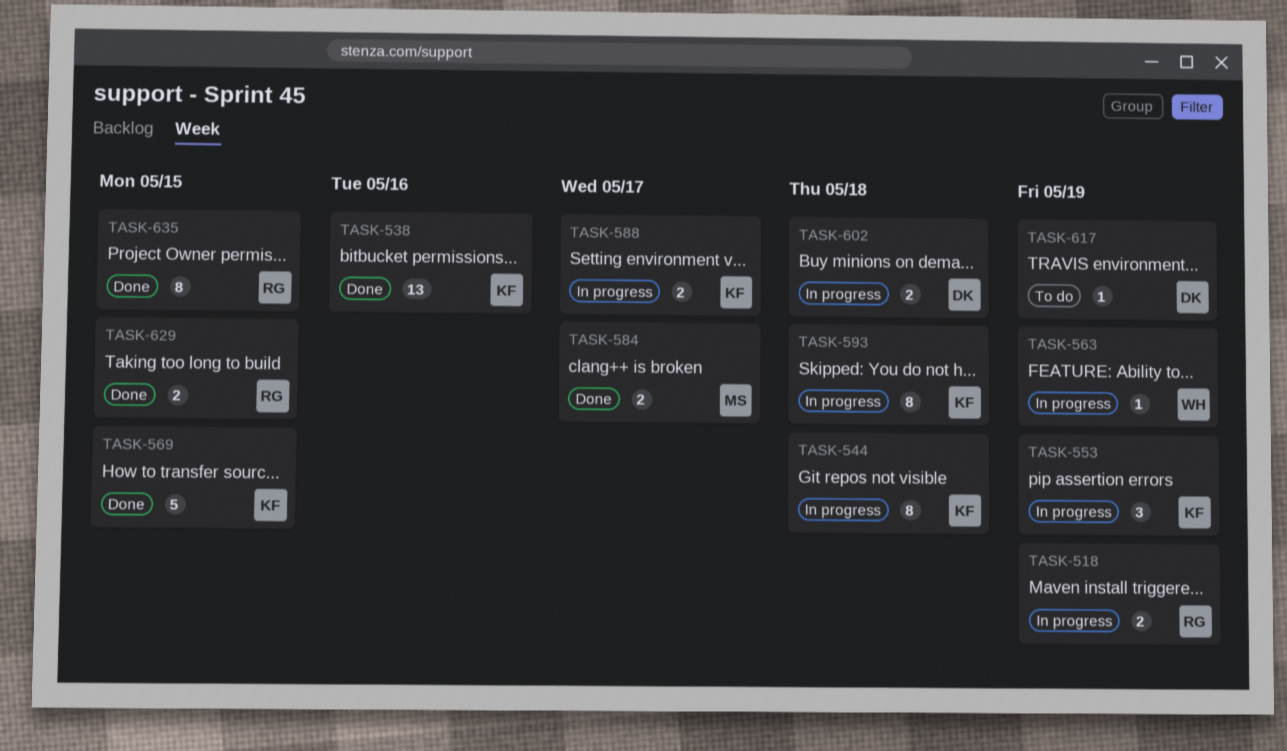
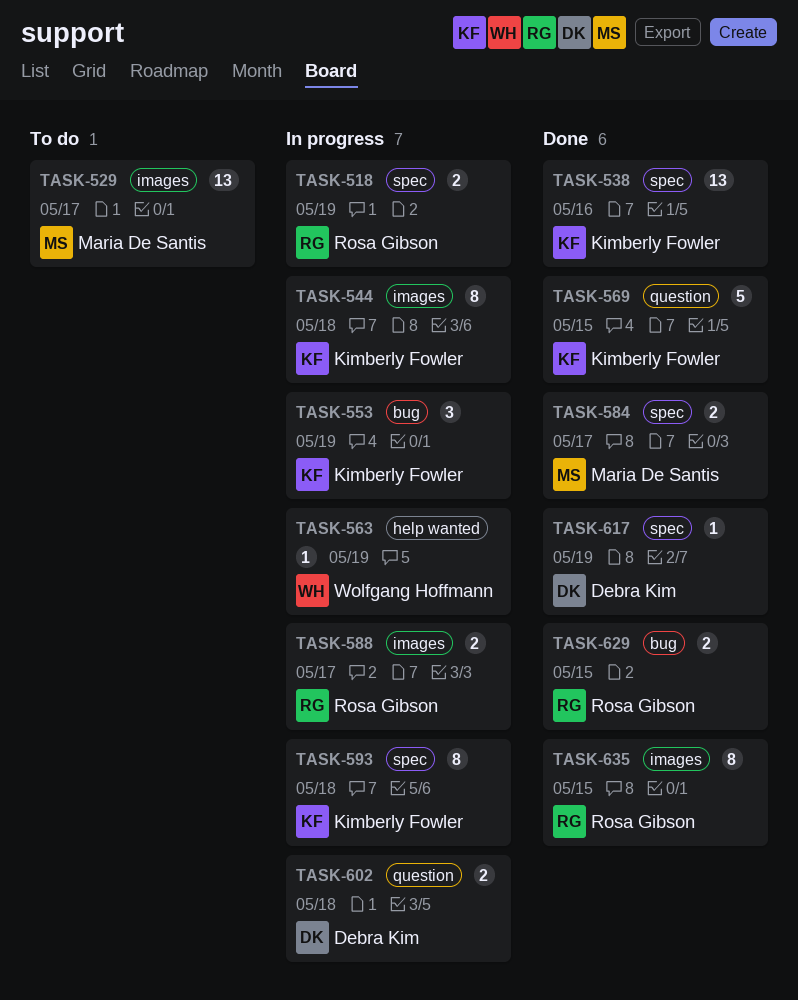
TASK-529: none -> present
TASK-588, owner: Kimberly Fowler -> Rosa Gibson
TASK-617, status: To do -> Done

